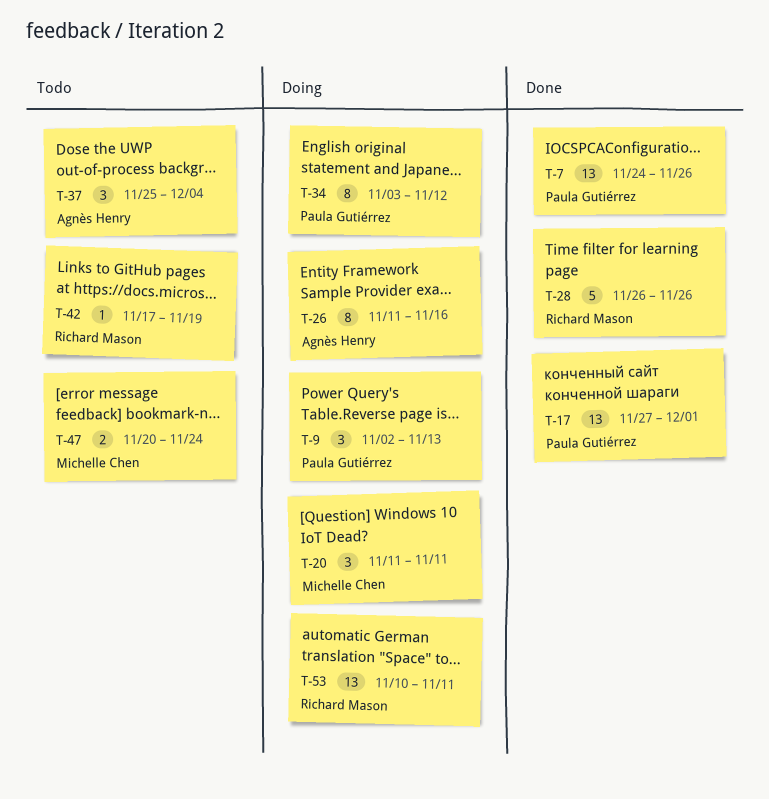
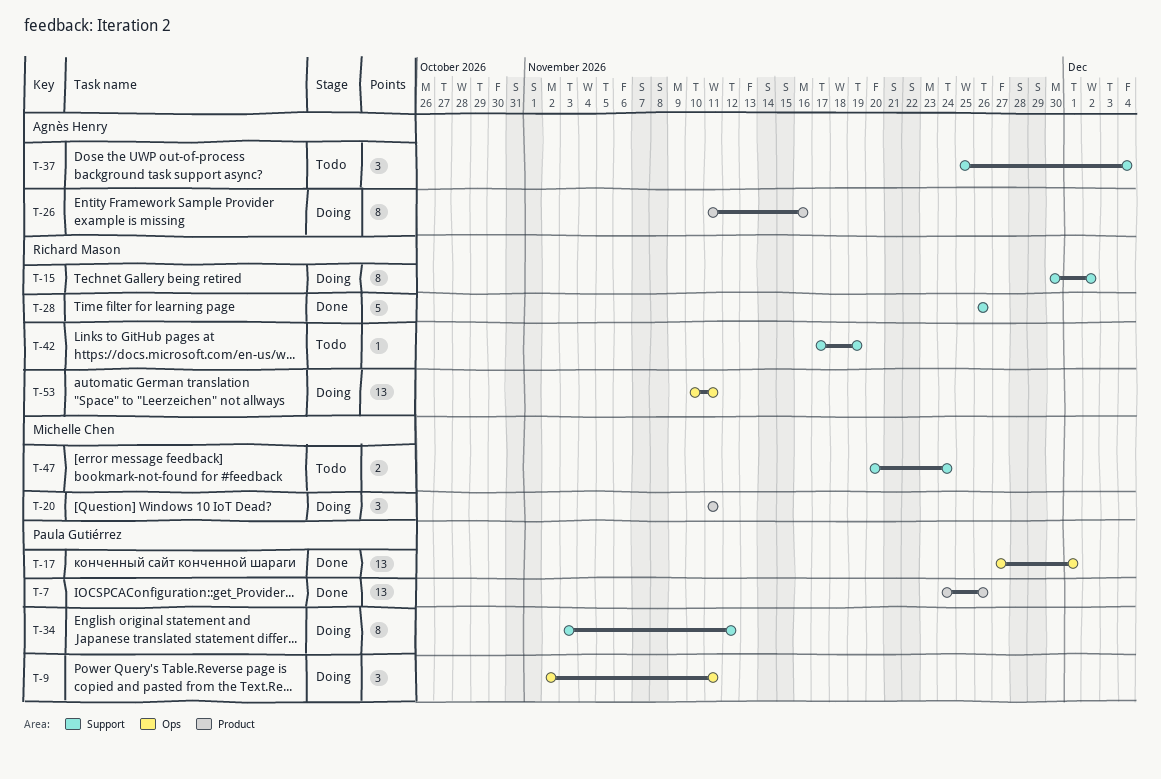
T-9, due: Nov 13 -> Nov 11
T-15: none -> present

